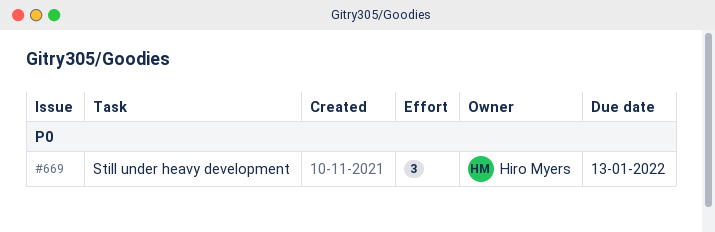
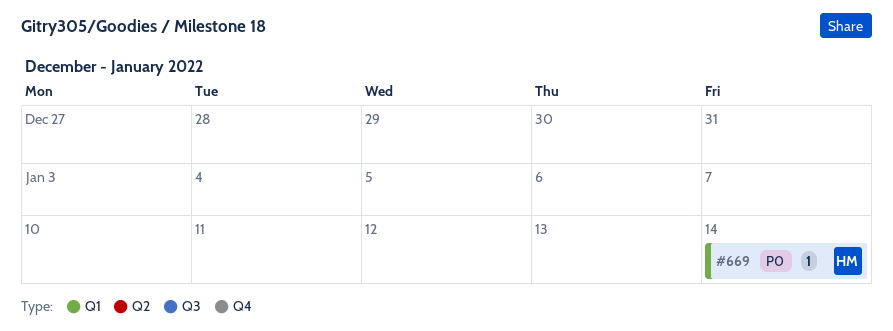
#669, estimate: 3 -> 1
#669, due: Jan 13 -> Jan 14

